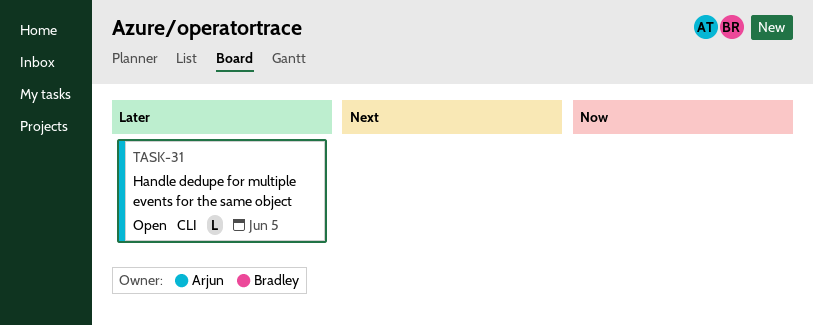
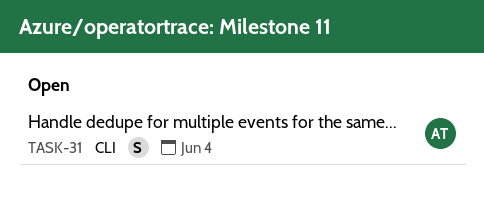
TASK-31, estimate: L -> S
TASK-31, due: Jun 5 -> Jun 4

